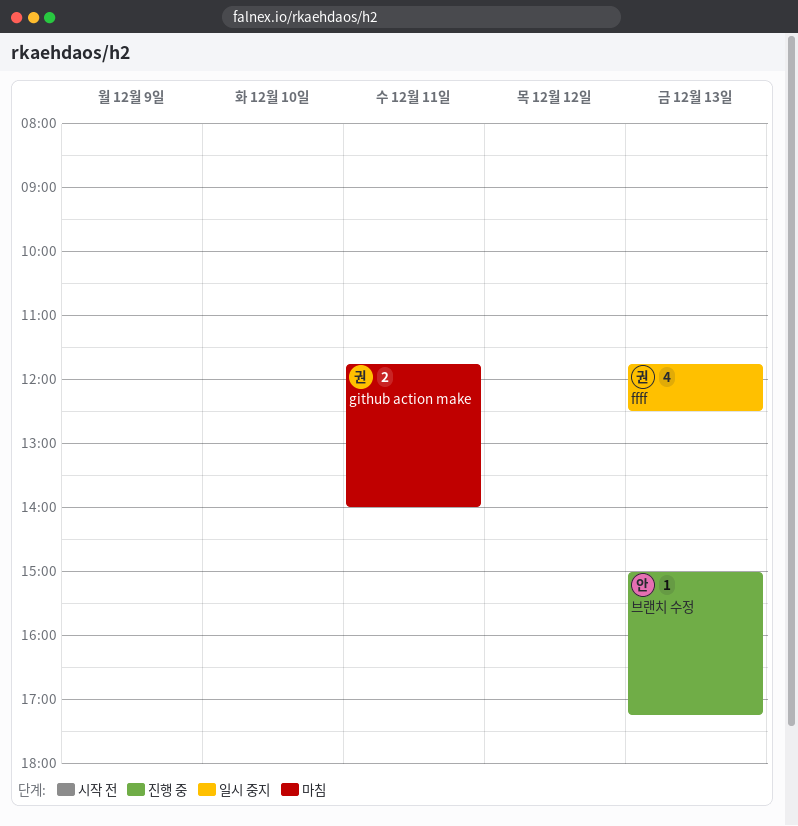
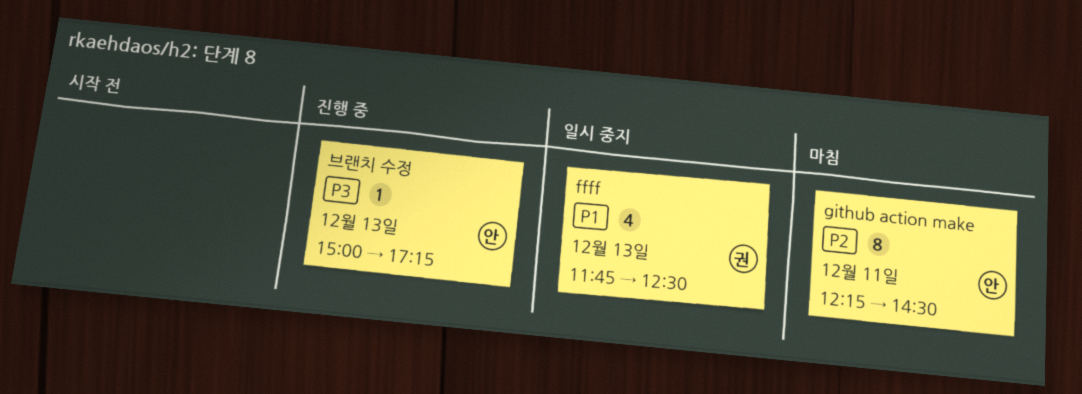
github action make, owner: 권 -> 안
github action make, estimate: 2 -> 8
github action make, begins: 11:45 -> 12:15
github action make, ends: 14:00 -> 14:30

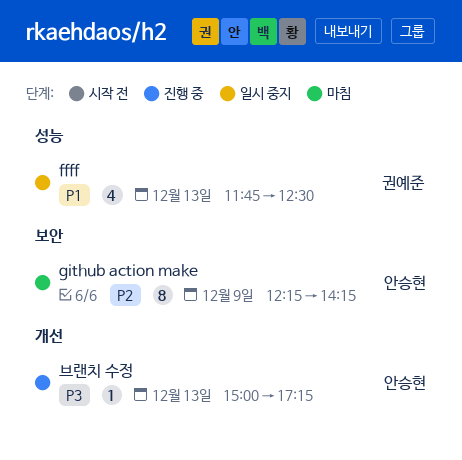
github action make, day: Dec 11 -> Dec 9
github action make, ends: 14:30 -> 14:15

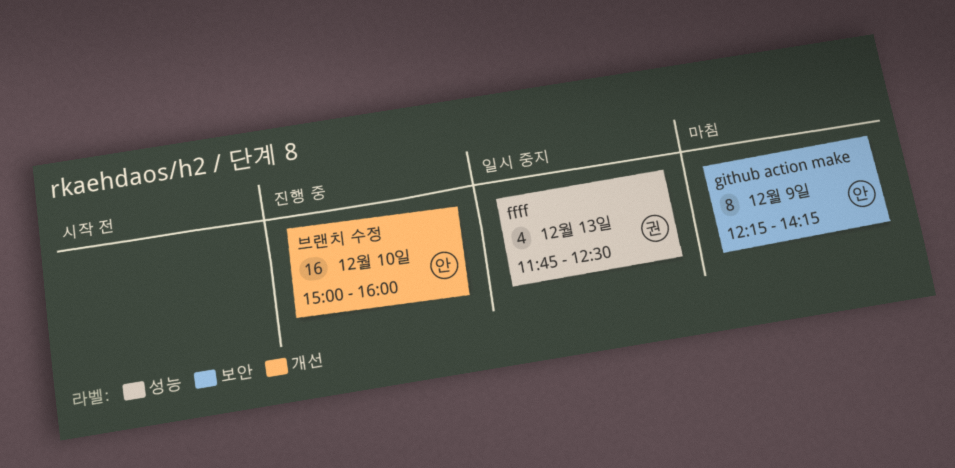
브랜치 수정, estimate: 1 -> 16
브랜치 수정, day: Dec 13 -> Dec 10
브랜치 수정, ends: 17:15 -> 16:00

